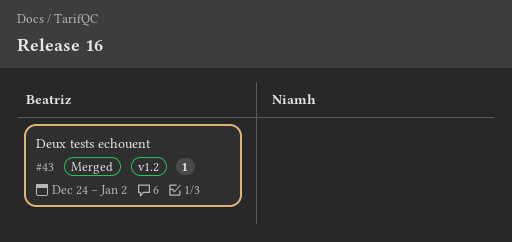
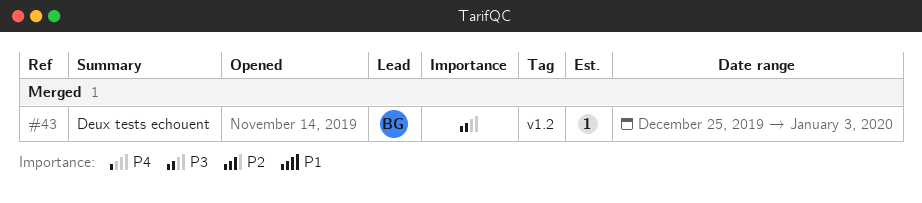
#43, start: Dec 24 -> Dec 25
#43, due: Jan 2 -> Jan 3

